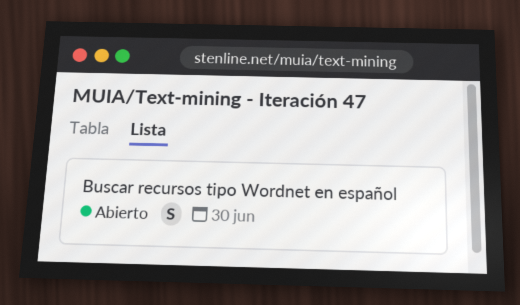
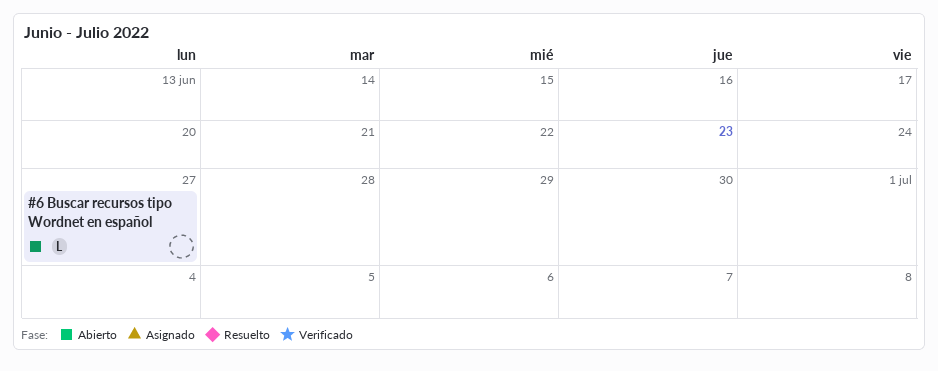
Buscar recursos tipo Wordnet en español, estimate: S -> L
Buscar recursos tipo Wordnet en español, due: Jun 30 -> Jun 27

